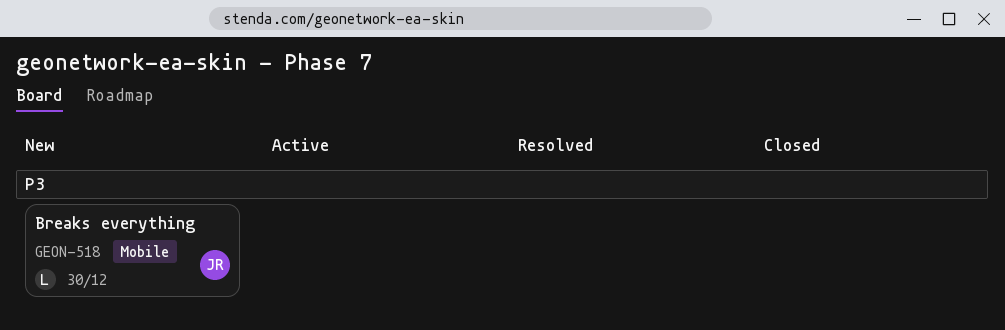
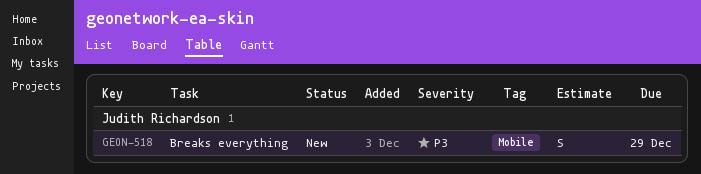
GEON-518, estimate: L -> S
GEON-518, due: Dec 30 -> Dec 29

